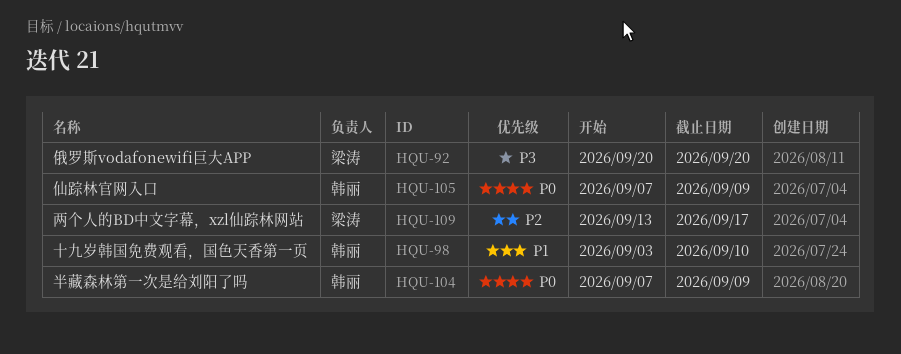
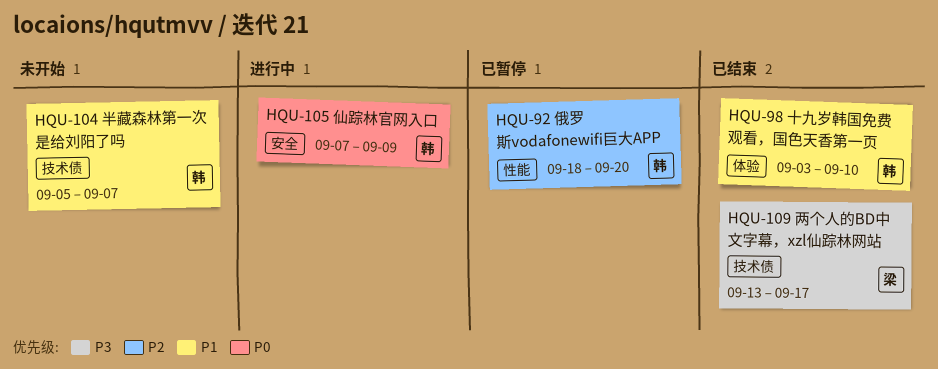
HQU-92, owner: 梁涛 -> 韩丽
HQU-92, priority: P3 -> P2
HQU-92, start: Sep 20 -> Sep 18
HQU-104, priority: P0 -> P1
HQU-104, start: Sep 7 -> Sep 5
HQU-104, due: Sep 9 -> Sep 7
HQU-109, priority: P2 -> P3

